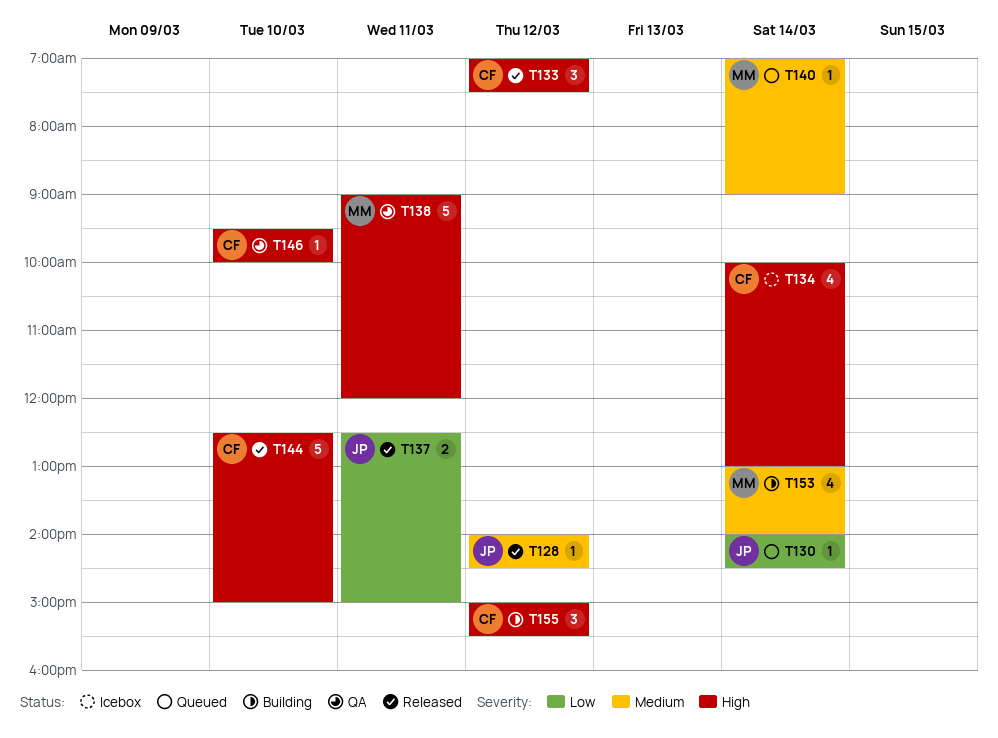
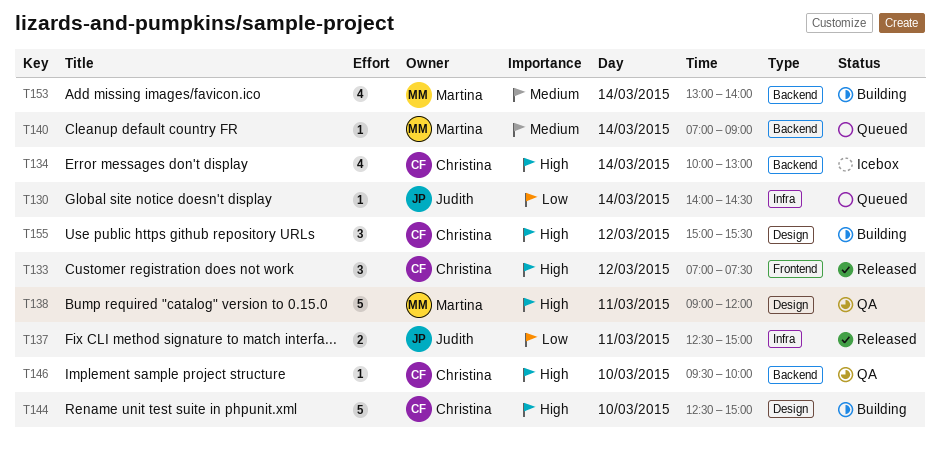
T128: present -> none
T144, status: Released -> Building

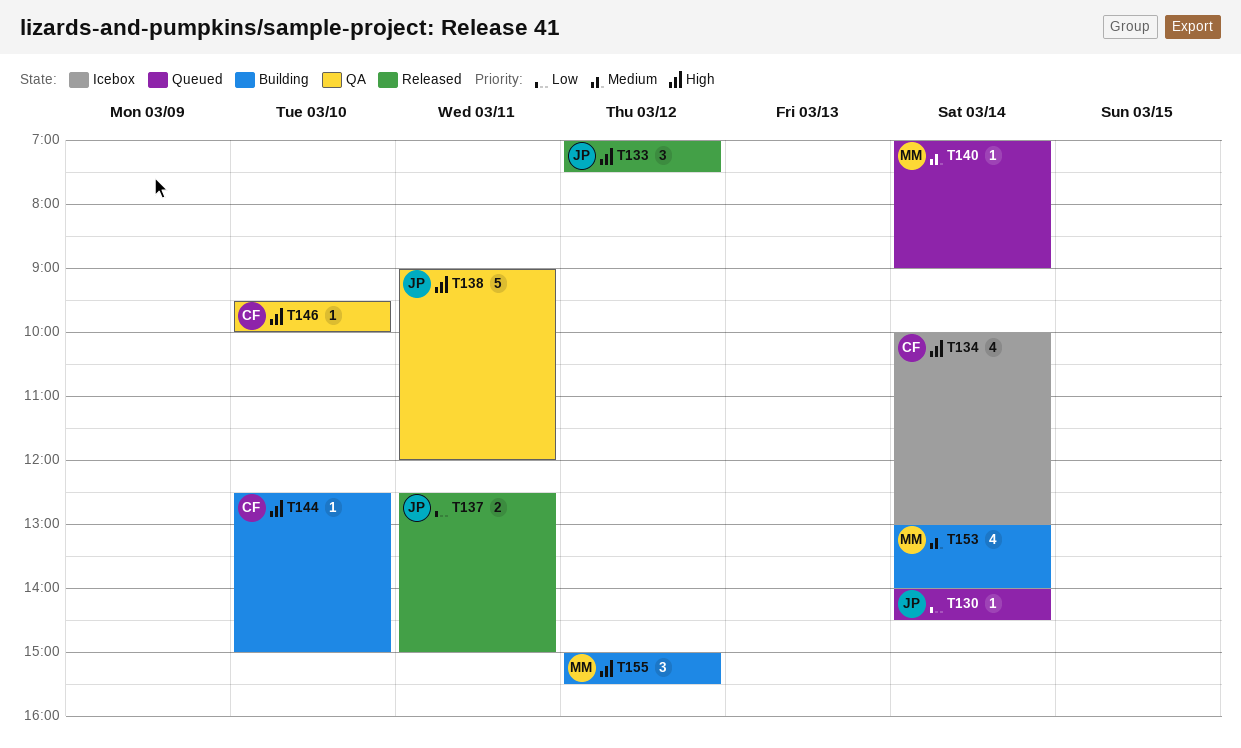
T133, owner: Christina -> Judith
T138, owner: Martina -> Judith
T144, estimate: 5 -> 1
T155, owner: Christina -> Martina

